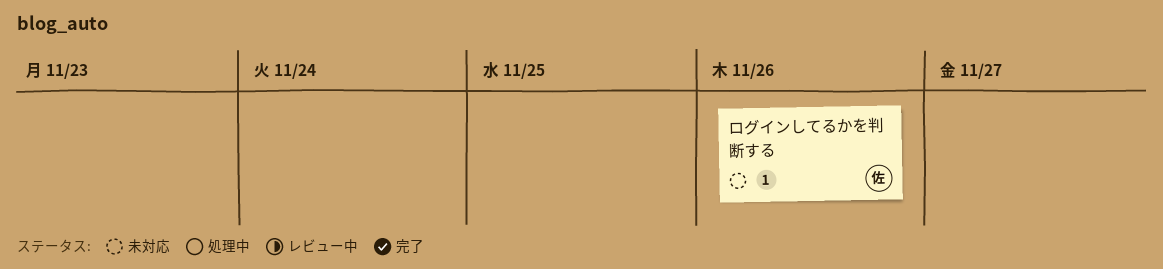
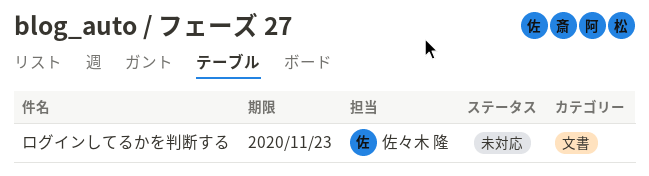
ログインしてるかを判断する, due: Nov 26 -> Nov 23

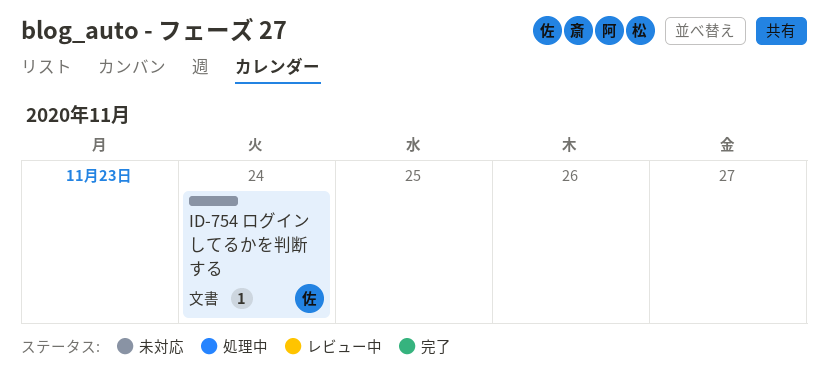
ログインしてるかを判断する, due: Nov 23 -> Nov 24

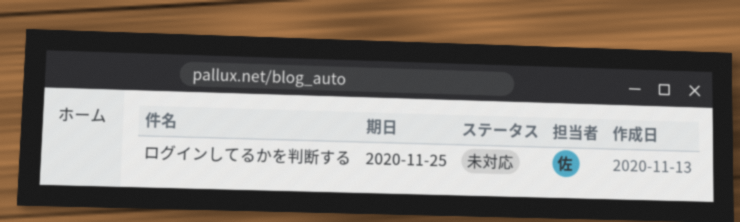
ログインしてるかを判断する, due: Nov 24 -> Nov 25

